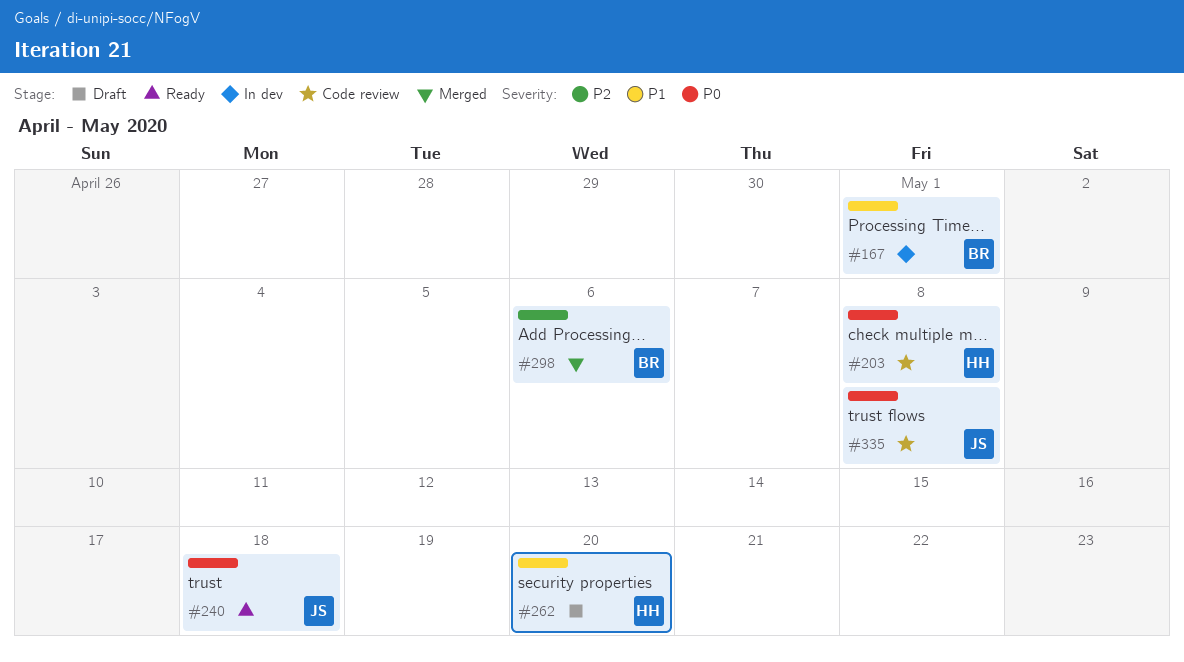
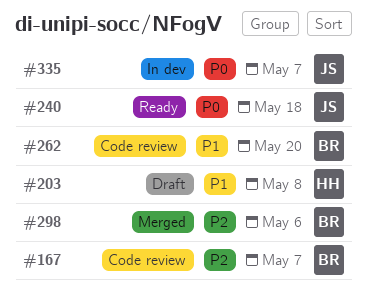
#167, status: In dev -> Code review
#167, priority: P1 -> P2
#167, due: May 1 -> May 7
#203, status: Code review -> Draft
#203, priority: P0 -> P1
#262, status: Draft -> Code review
#262, owner: HH -> BR
#335, status: Code review -> In dev
#335, due: May 8 -> May 7

